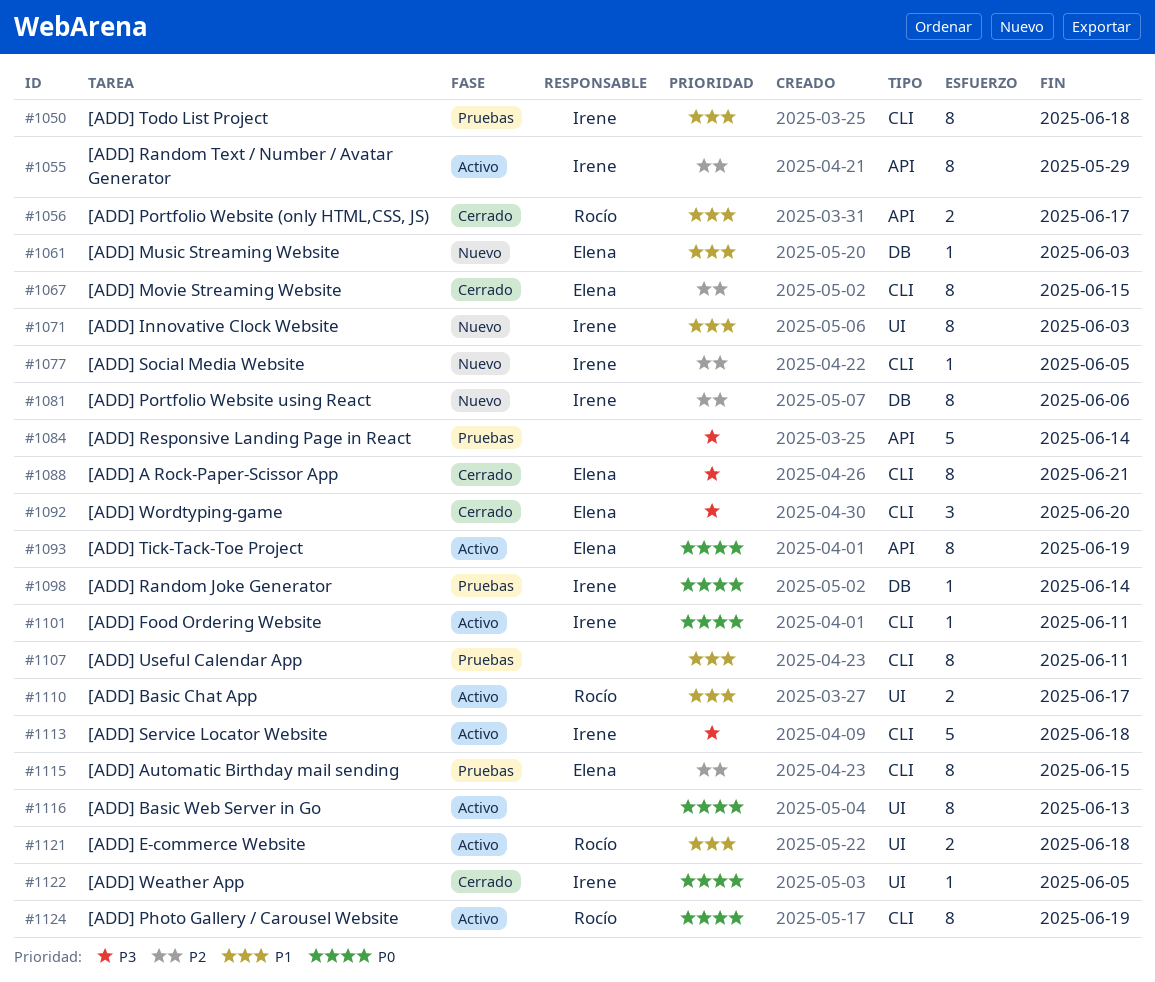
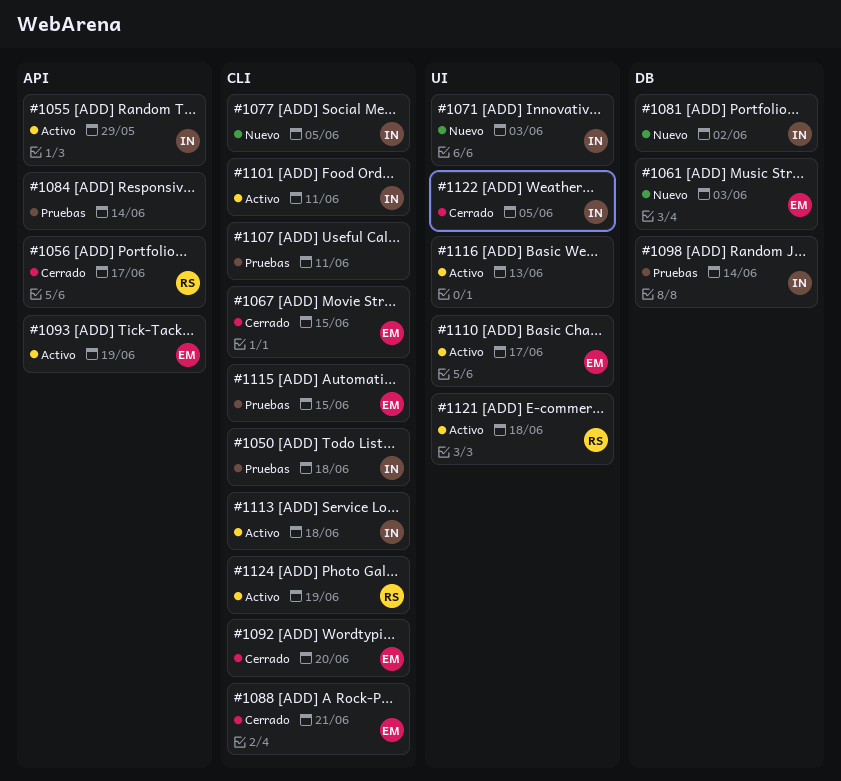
#1081, due: Jun 6 -> Jun 2
#1110, owner: Rocío -> Elena

